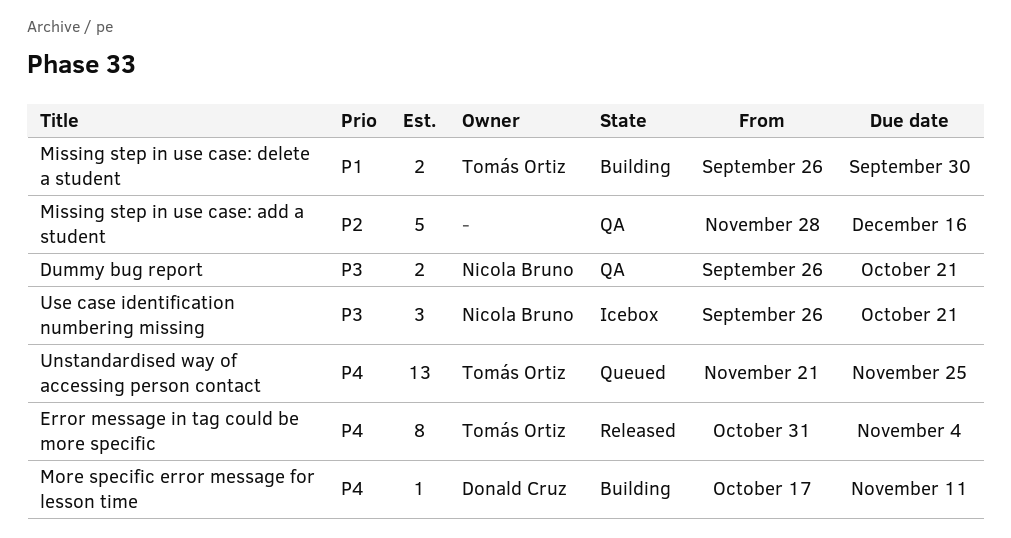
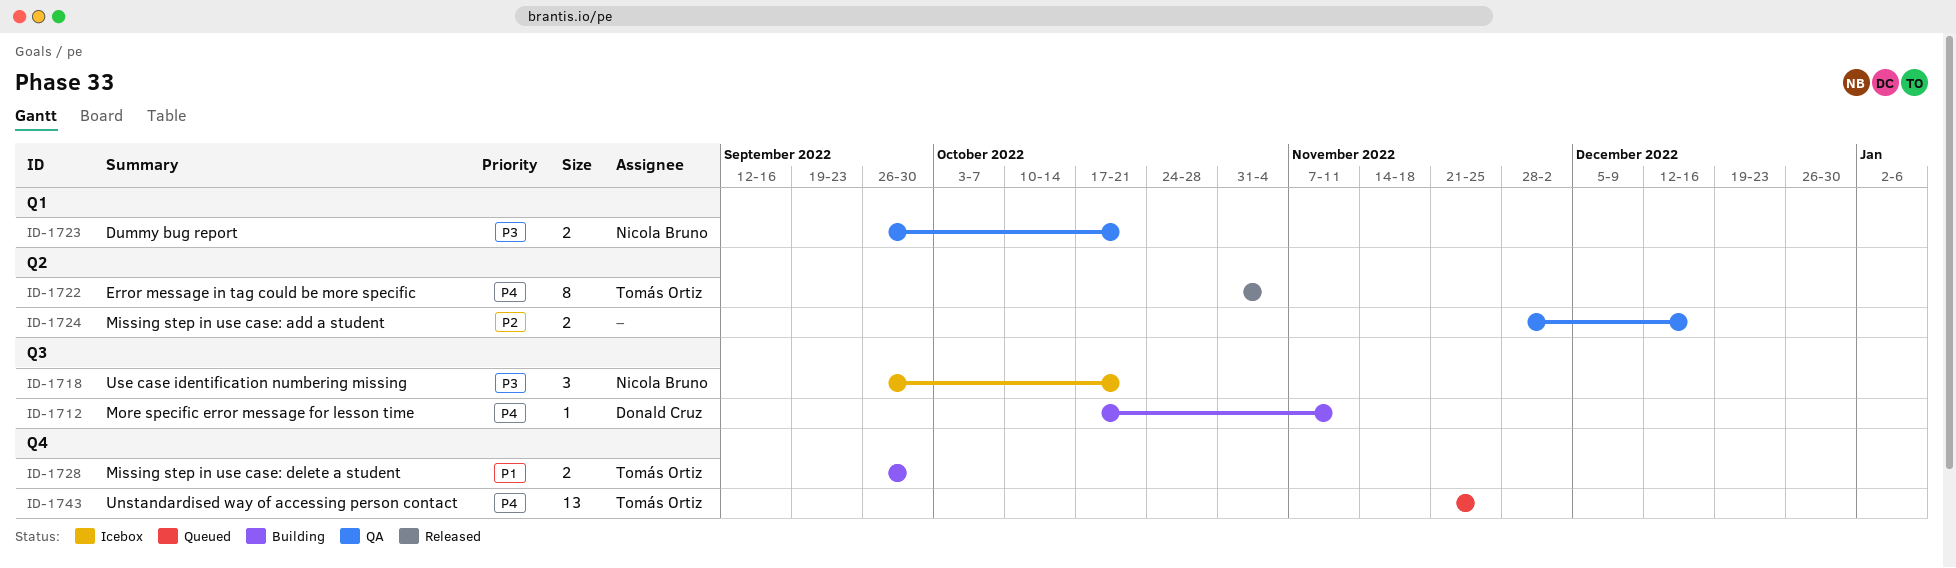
Missing step in use case: add a student, estimate: 5 -> 2

